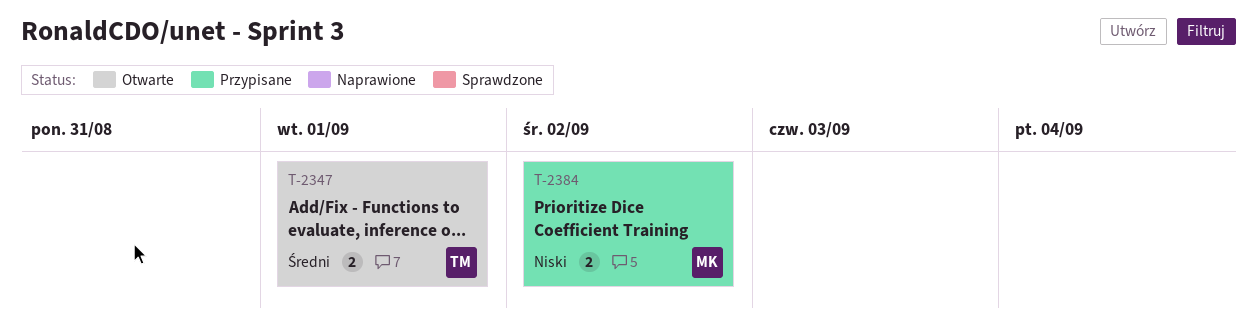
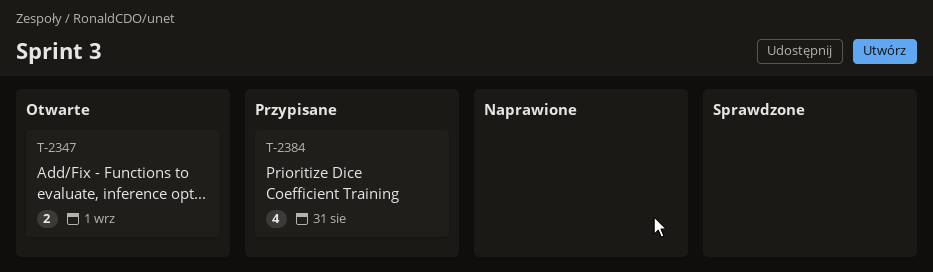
T-2384, estimate: 2 -> 4
T-2384, due: Sep 2 -> Aug 31

